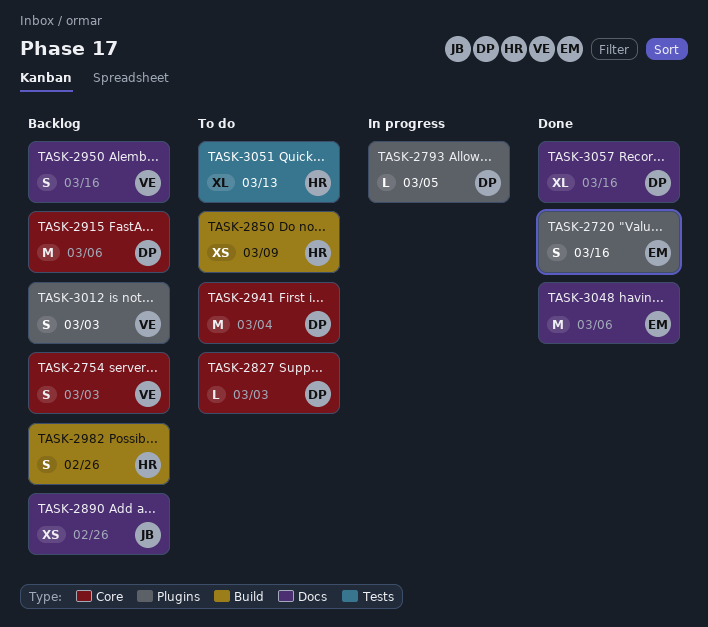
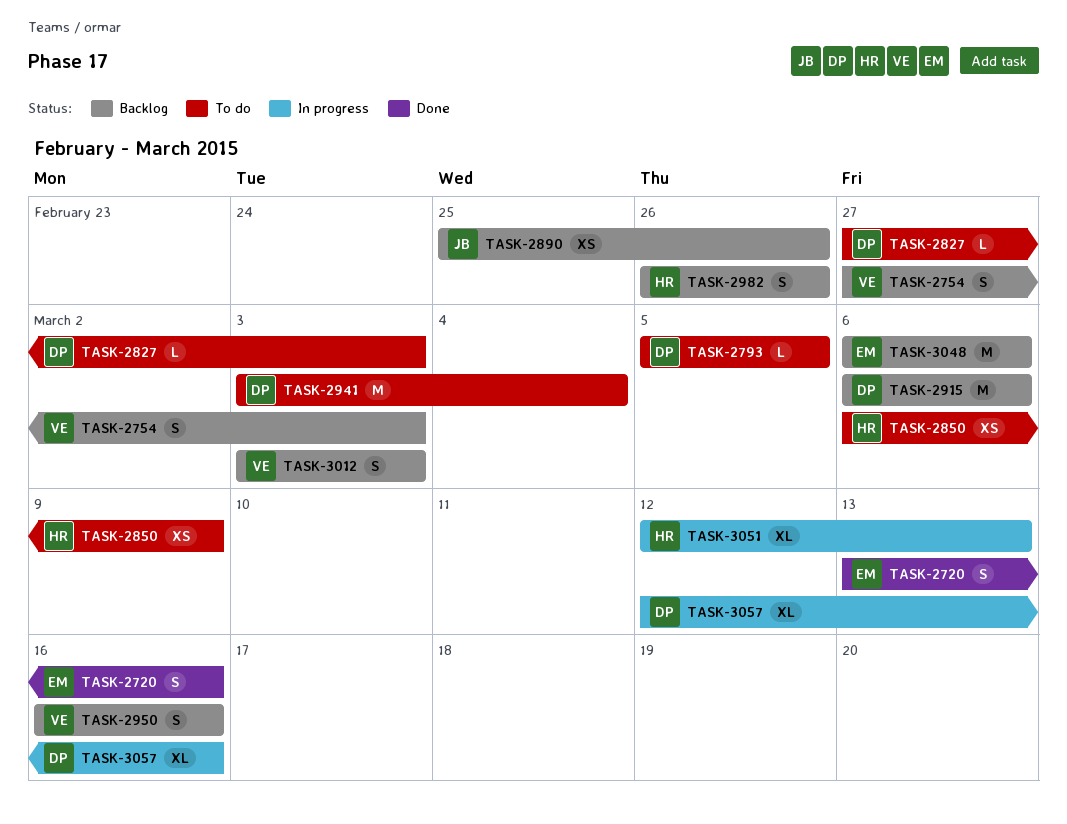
TASK-2793, status: In progress -> To do
TASK-3048, status: Done -> Backlog
TASK-3051, status: To do -> In progress
TASK-3057, status: Done -> In progress

